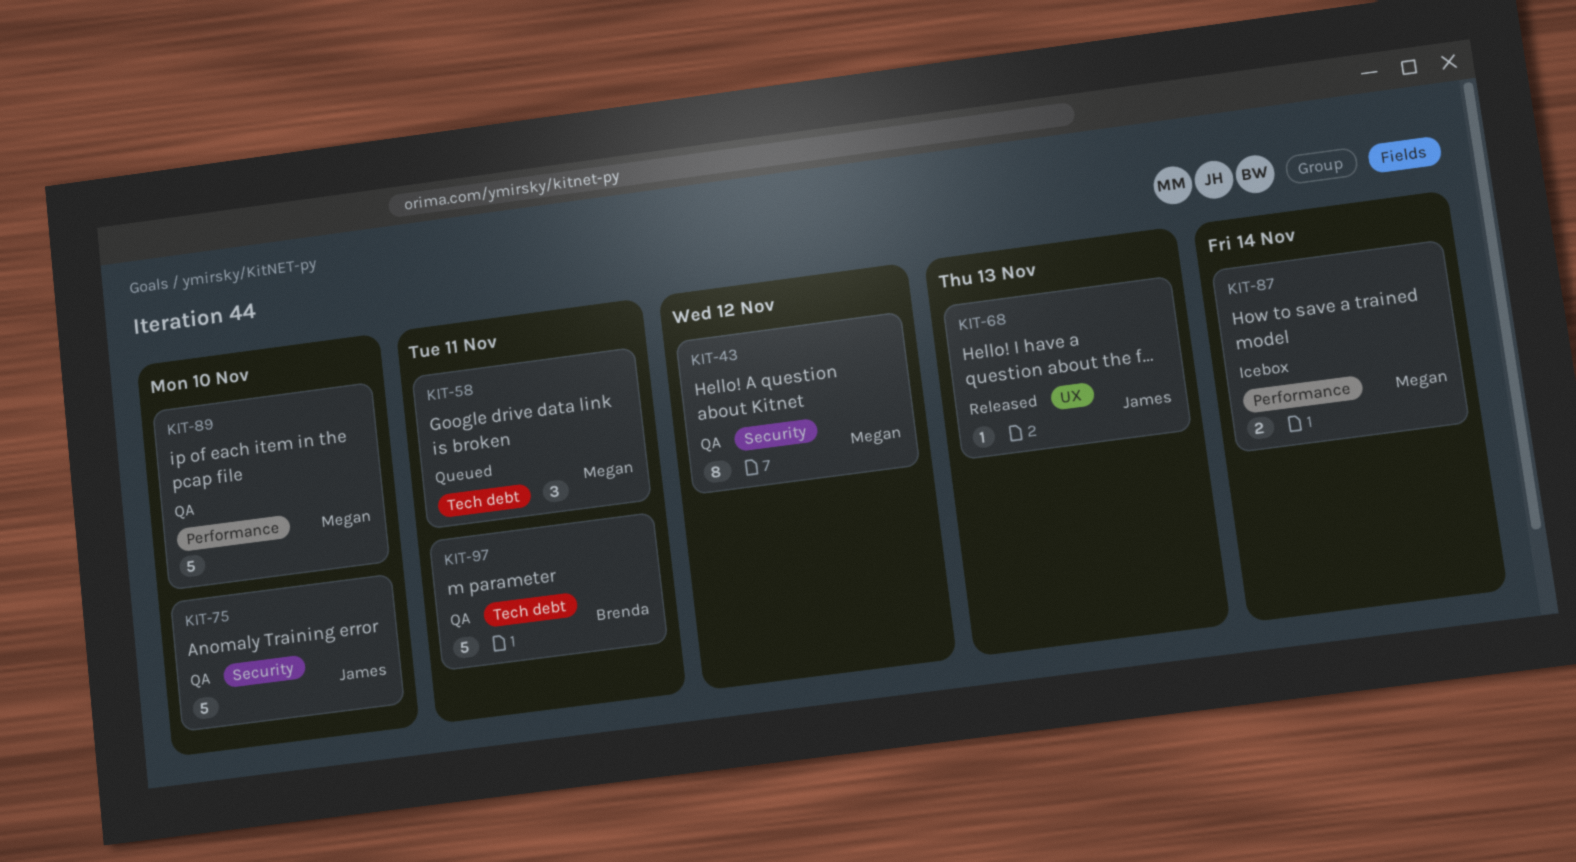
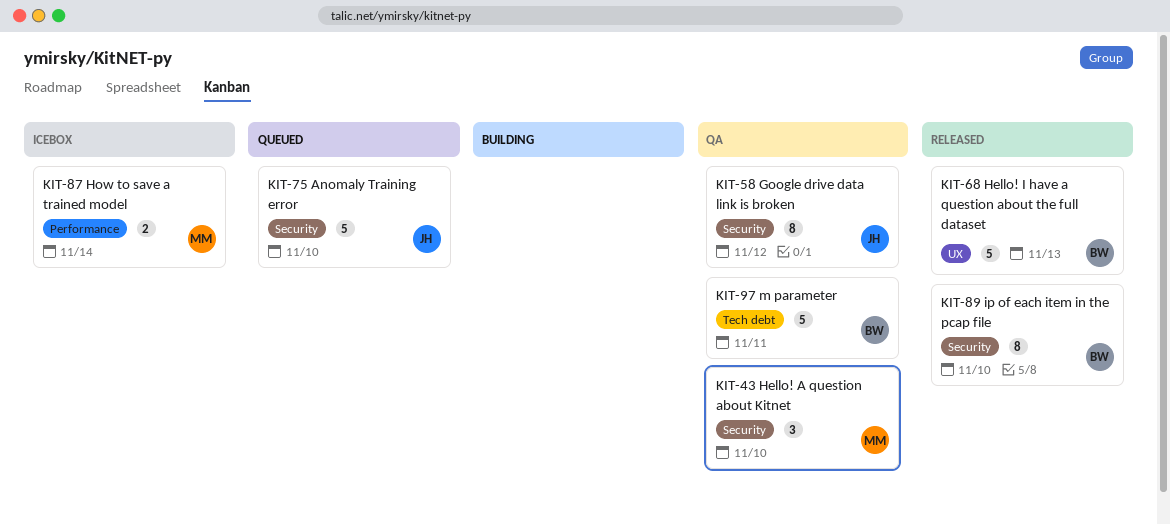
KIT-43, estimate: 8 -> 3
KIT-43, due: Nov 12 -> Nov 10
KIT-58, status: Queued -> QA
KIT-58, owner: Megan -> James
KIT-58, label: Tech debt -> Security
KIT-58, estimate: 3 -> 8
KIT-58, due: Nov 11 -> Nov 12
KIT-68, owner: James -> Brenda
KIT-68, estimate: 1 -> 5
KIT-75, status: QA -> Queued
KIT-89, status: QA -> Released
KIT-89, owner: Megan -> Brenda
KIT-89, label: Performance -> Security
KIT-89, estimate: 5 -> 8

